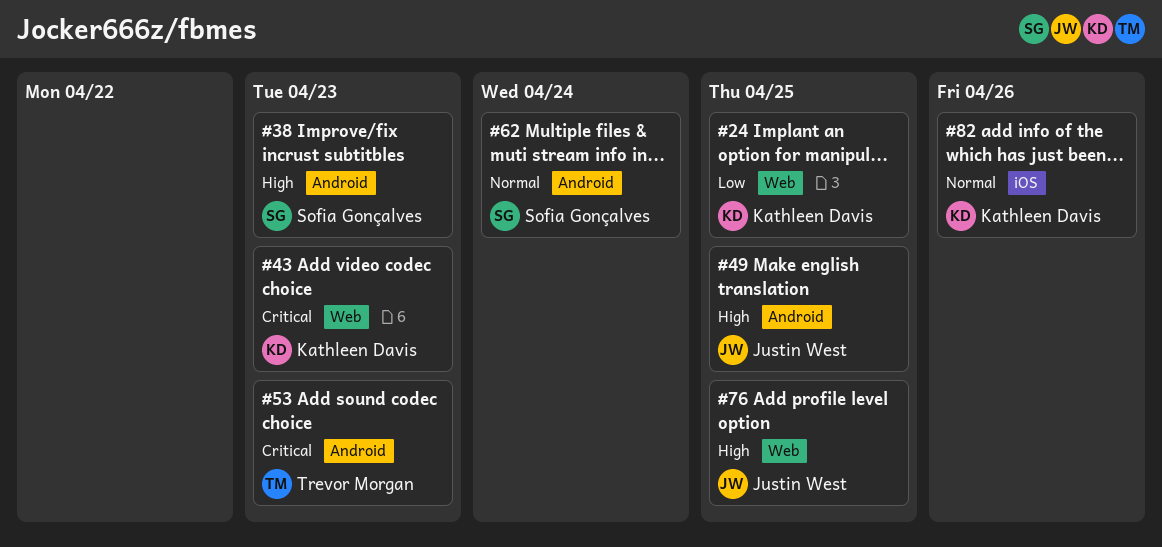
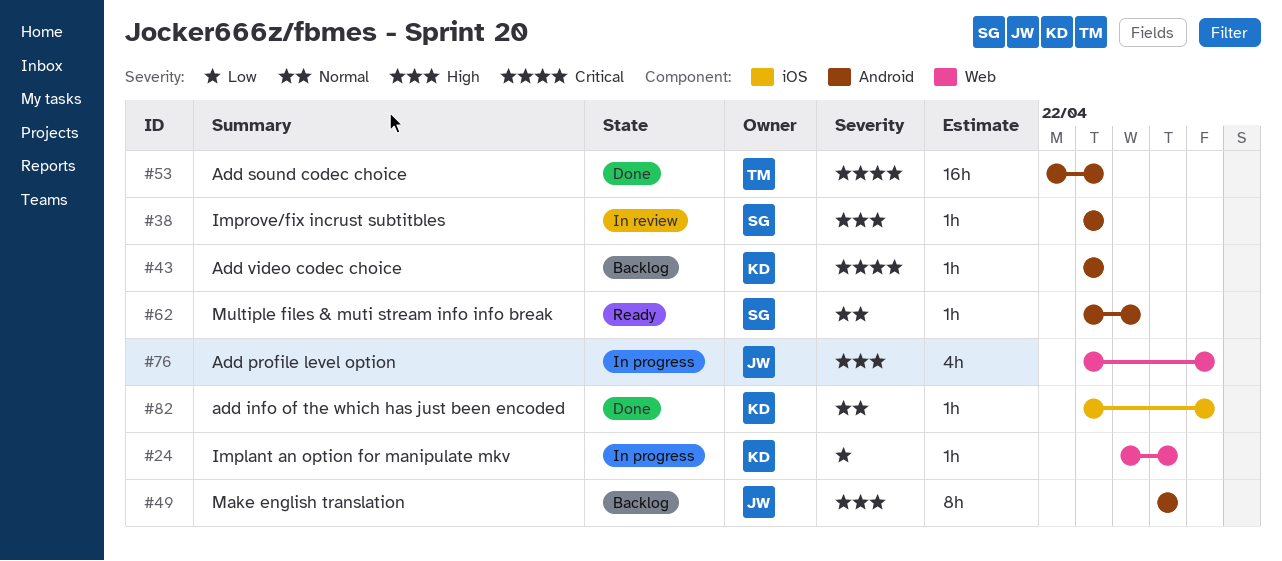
#43, label: Web -> Android
#76, due: Apr 25 -> Apr 26

